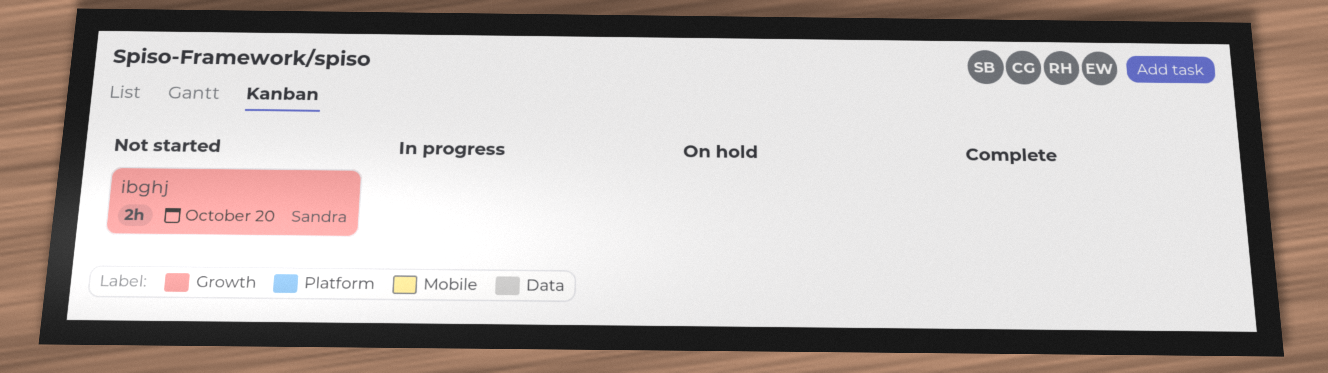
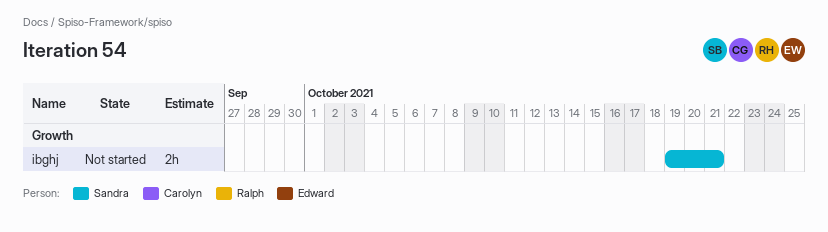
ibghj, due: Oct 20 -> Oct 21

